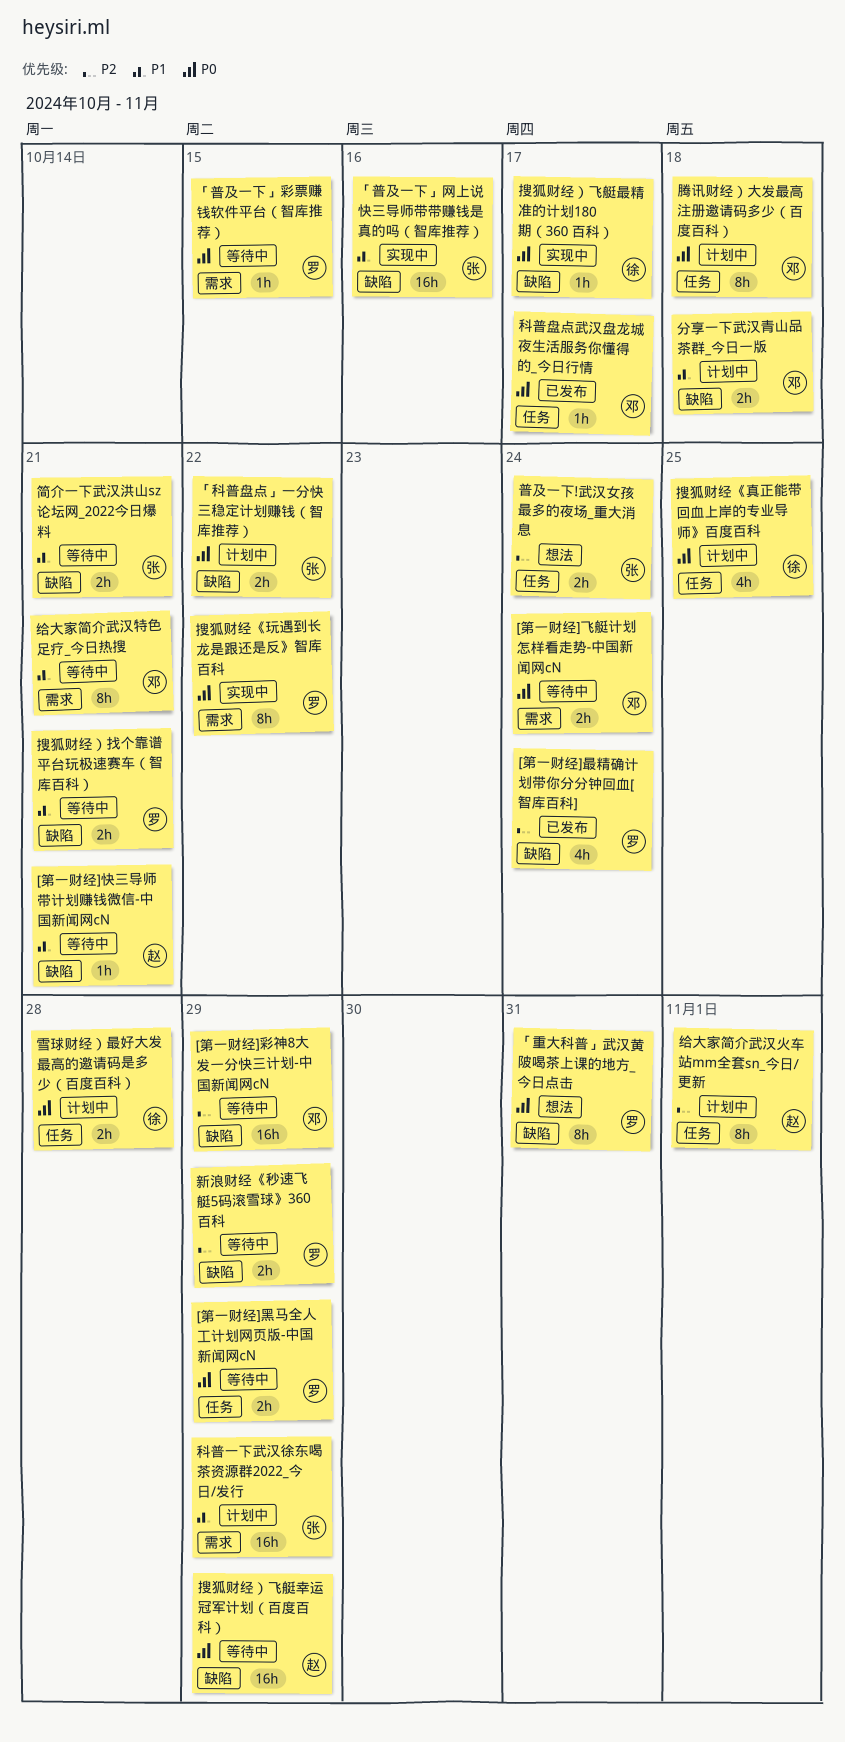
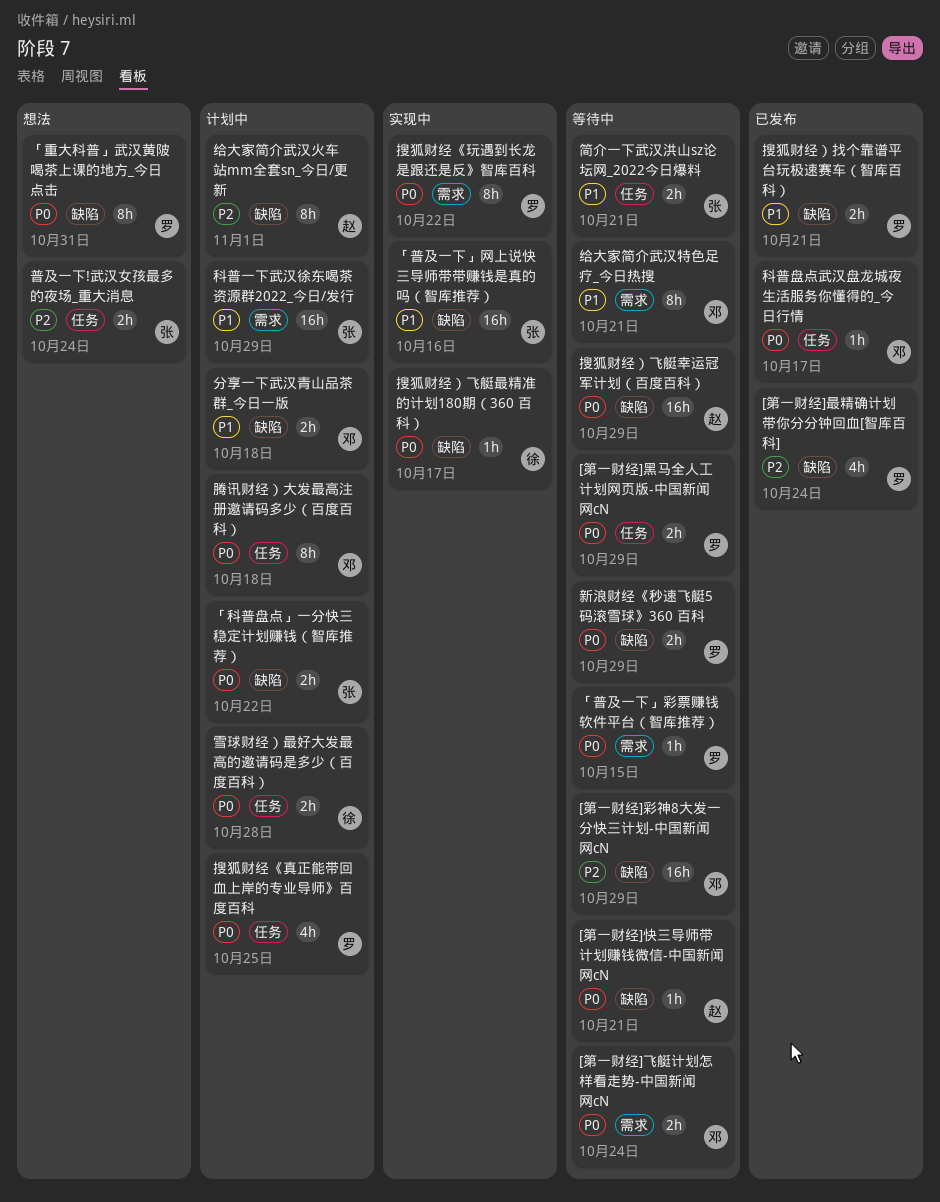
[第一财经]快三导师带计划赚钱微信-中国新闻网cN, priority: P1 -> P0
搜狐财经《真正能带回血上岸的专业导师》百度百科, owner: 徐 -> 罗
搜狐财经）找个靠谱平台玩极速赛车（智库百科）, status: 等待中 -> 已发布
新浪财经《秒速飞艇5码滚雪球》360 百科, priority: P2 -> P0
简介一下武汉洪山sz论坛网_2022今日爆料, label: 缺陷 -> 任务
给大家简介武汉火车站mm全套sn_今日/更新, label: 任务 -> 缺陷

